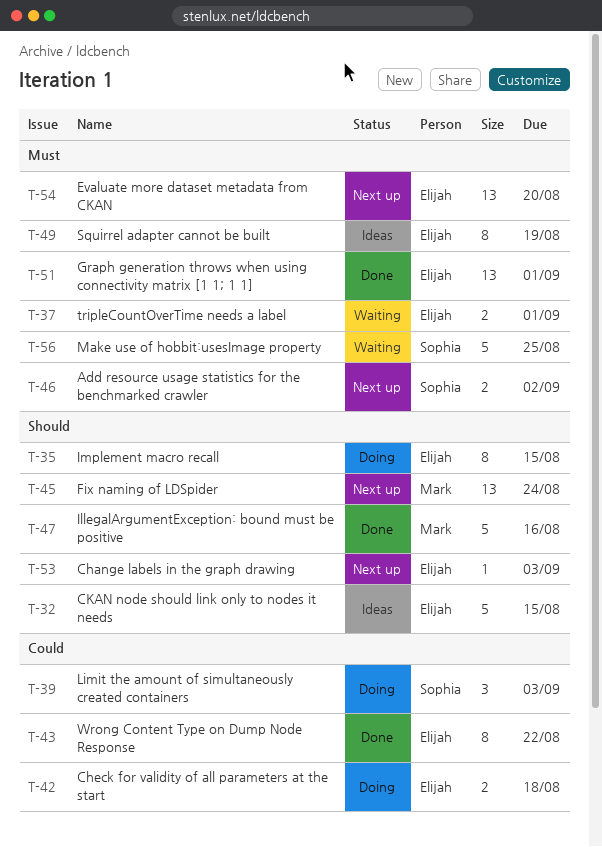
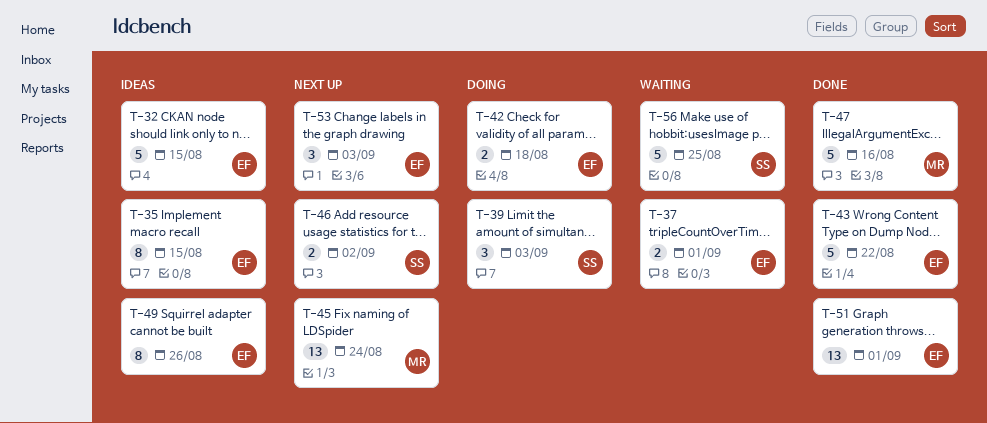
T-35, status: Doing -> Ideas
T-43, estimate: 8 -> 5
T-49, due: Aug 19 -> Aug 26
T-53, estimate: 1 -> 3
T-54: present -> none

